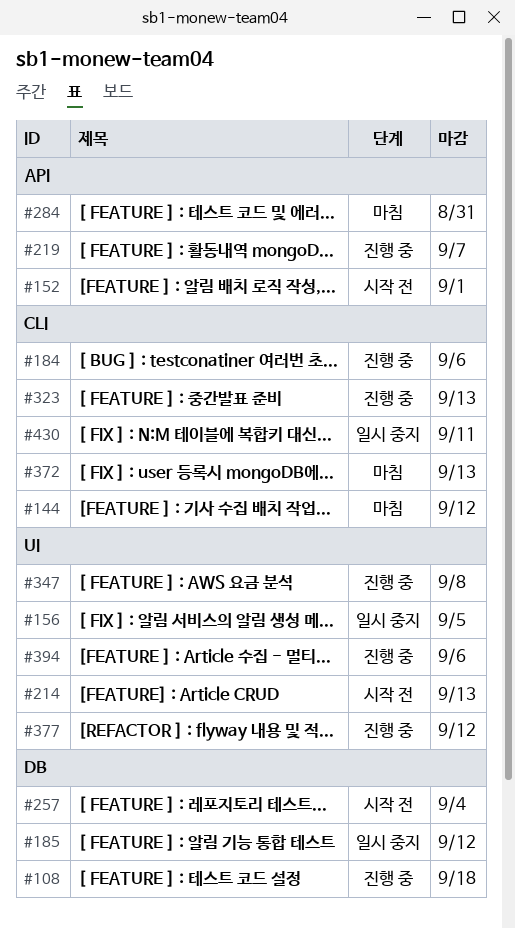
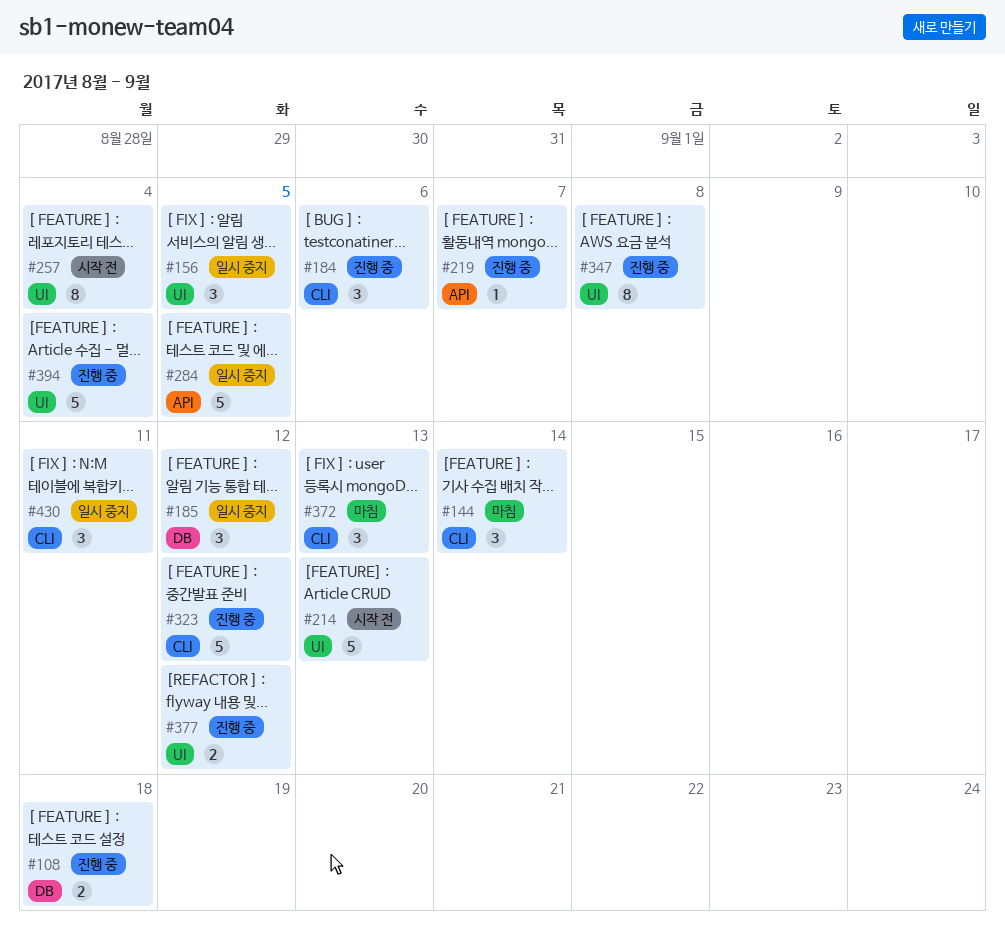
#144, due: Sep 12 -> Sep 14
#152: present -> none
#257, label: DB -> UI
#284, status: 마침 -> 일시 중지
#284, due: Aug 31 -> Sep 5
#323, due: Sep 13 -> Sep 12
#394, due: Sep 6 -> Sep 4

